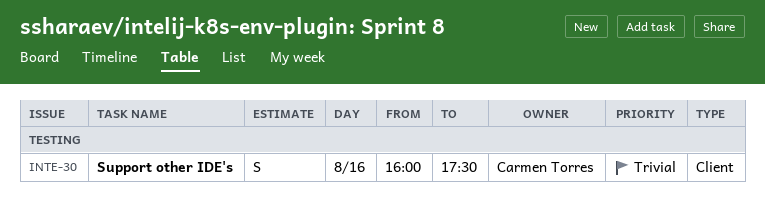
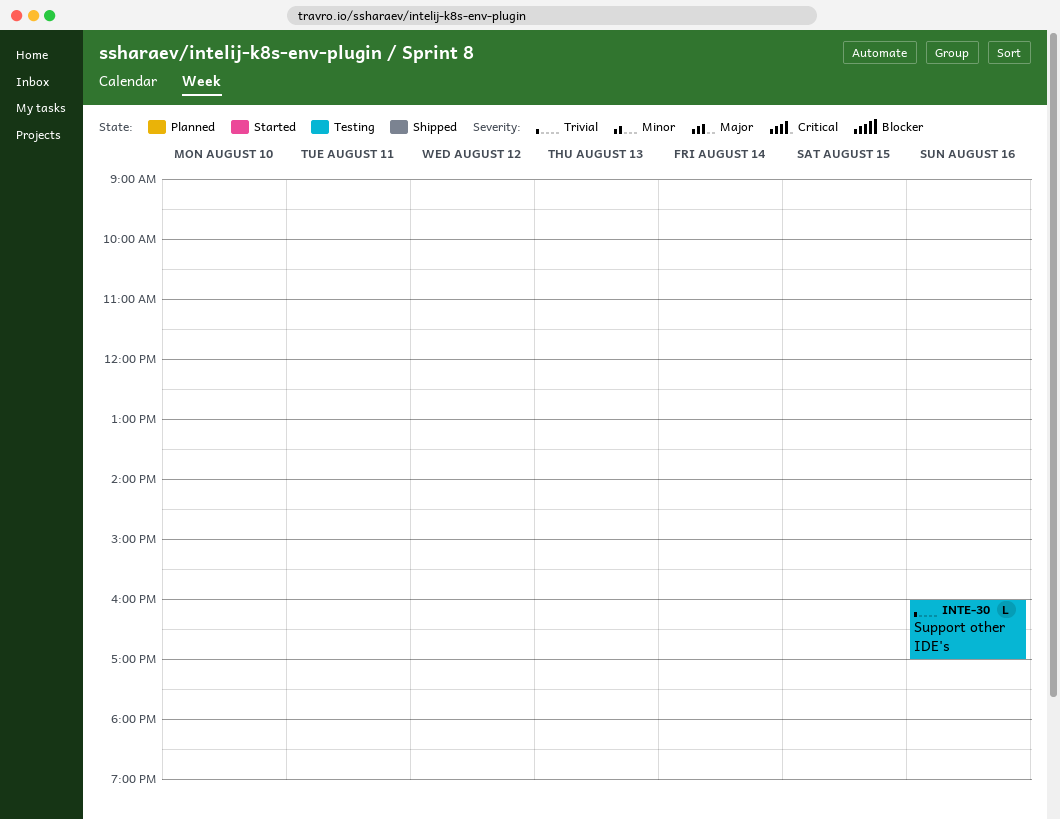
INTE-30, estimate: S -> L
INTE-30, ends: 17:30 -> 17:00

